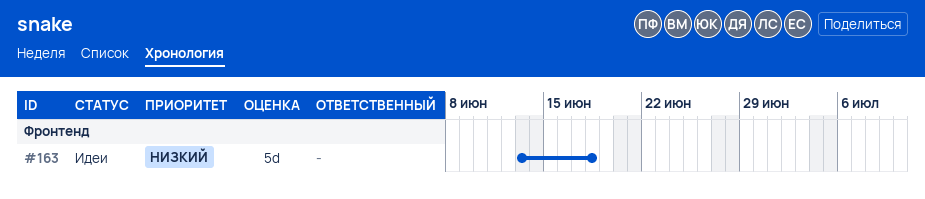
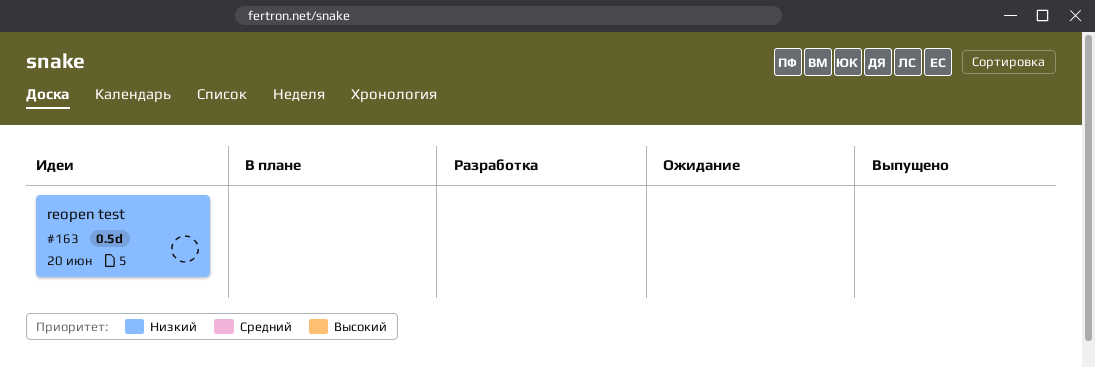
#163, estimate: 5d -> 0.5d
#163, due: Jun 18 -> Jun 20

